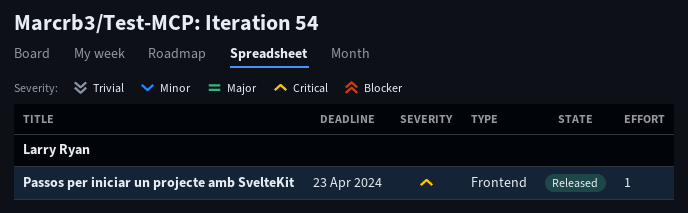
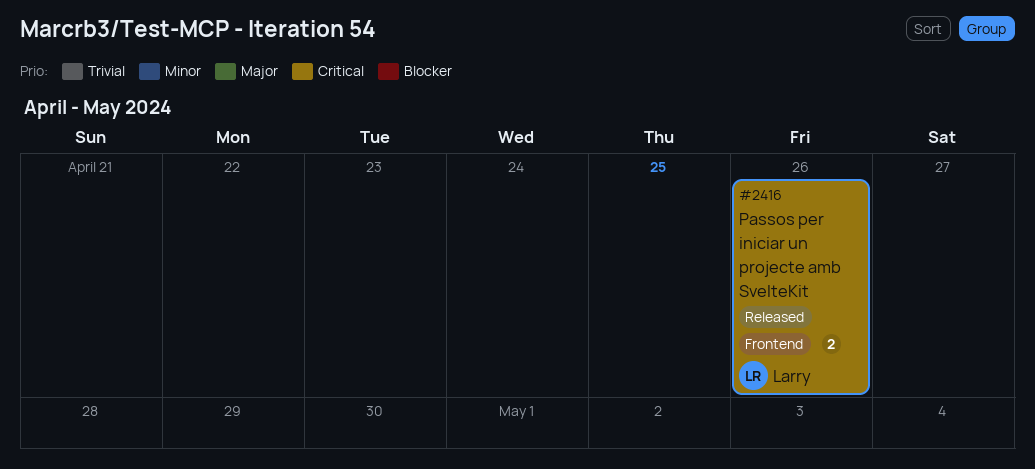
Passos per iniciar un projecte amb SvelteKit, estimate: 1 -> 2
Passos per iniciar un projecte amb SvelteKit, due: Apr 23 -> Apr 26

